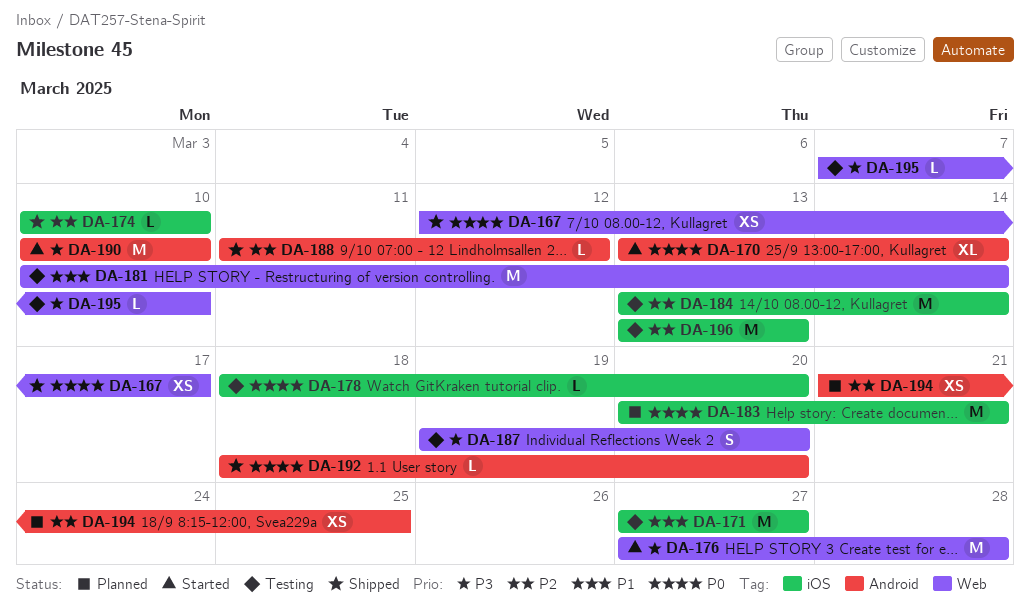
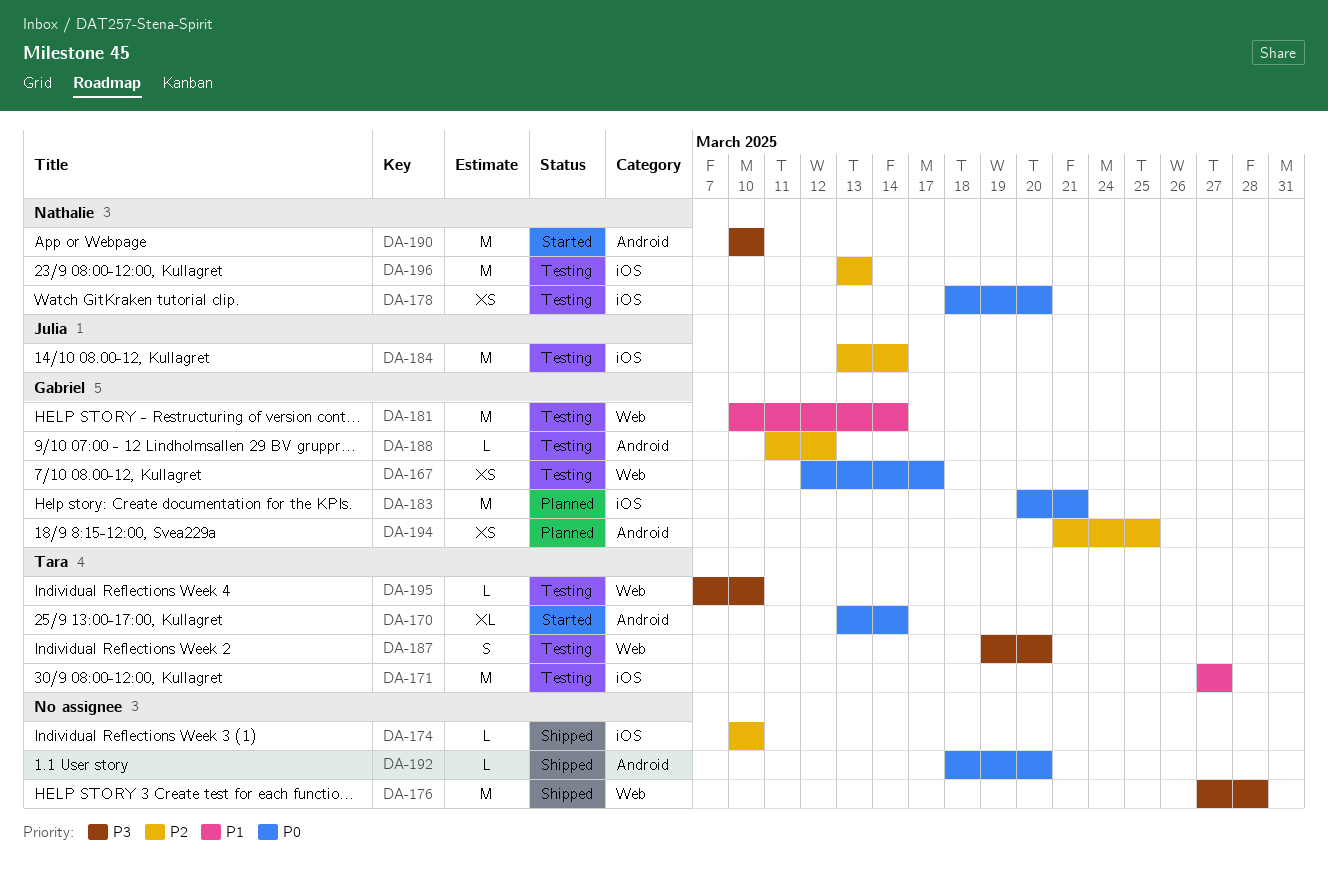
DA-167, status: Shipped -> Testing
DA-176, status: Started -> Shipped
DA-178, estimate: L -> XS
DA-188, status: Shipped -> Testing

